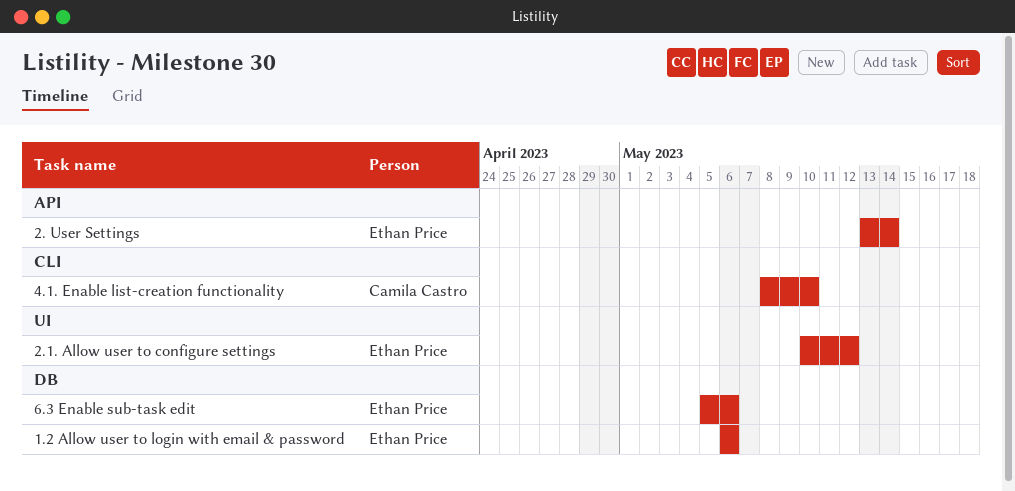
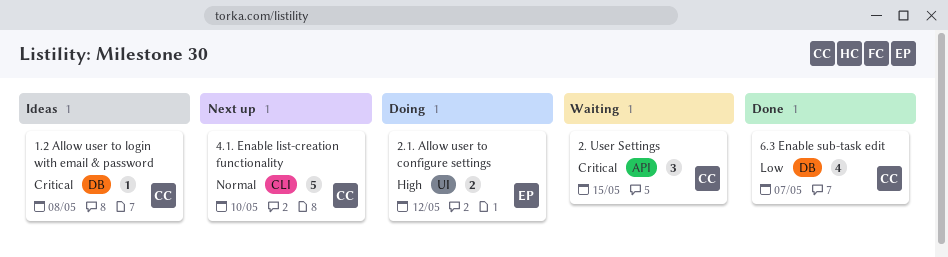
1.2 Allow user to login with email & password, owner: Ethan Price -> Camila Castro
1.2 Allow user to login with email & password, due: May 6 -> May 8
2. User Settings, owner: Ethan Price -> Camila Castro
2. User Settings, due: May 14 -> May 15
6.3 Enable sub-task edit, owner: Ethan Price -> Camila Castro
6.3 Enable sub-task edit, due: May 6 -> May 7

